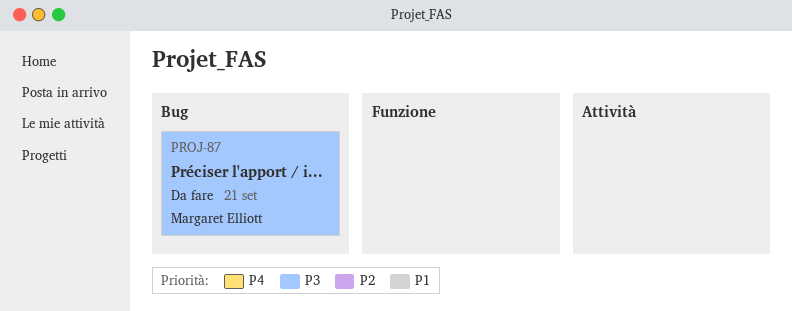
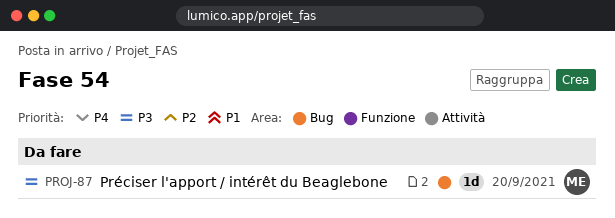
PROJ-87, due: Sep 21 -> Sep 20

